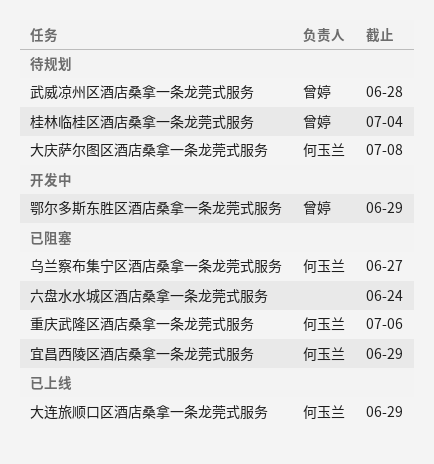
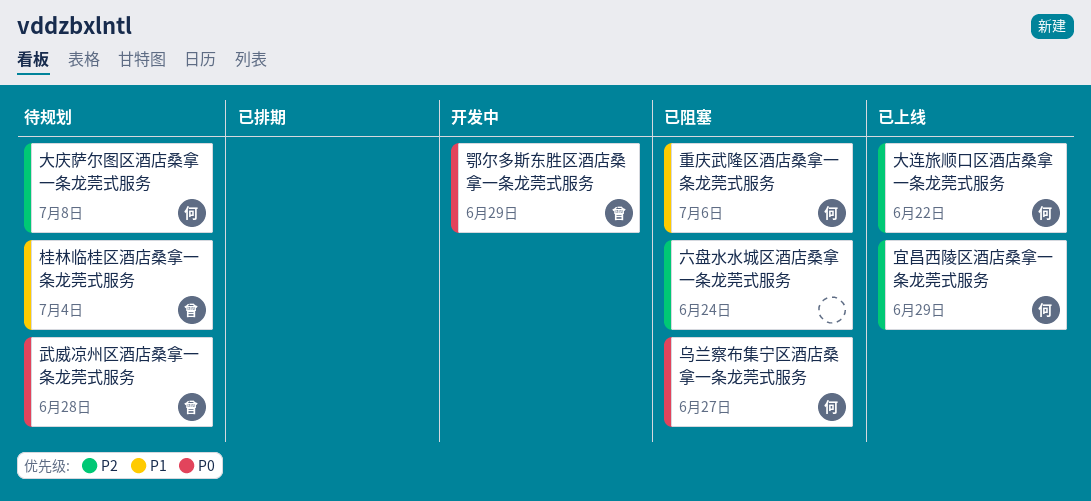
大连旅顺口区酒店桑拿一条龙莞式服务, due: Jun 29 -> Jun 22
宜昌西陵区酒店桑拿一条龙莞式服务, status: 已阻塞 -> 已上线

